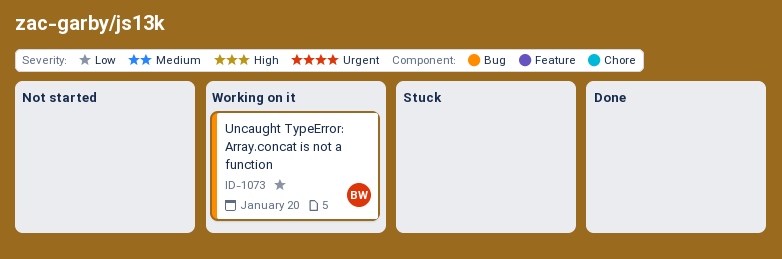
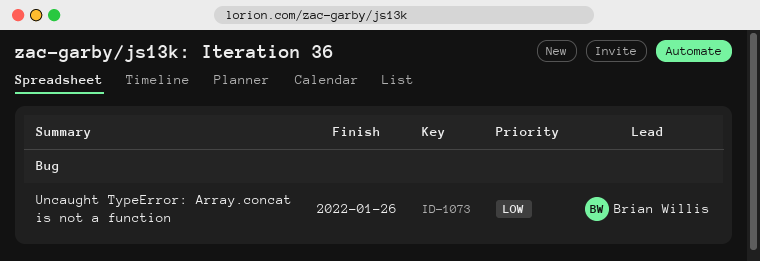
ID-1073, due: Jan 20 -> Jan 26

